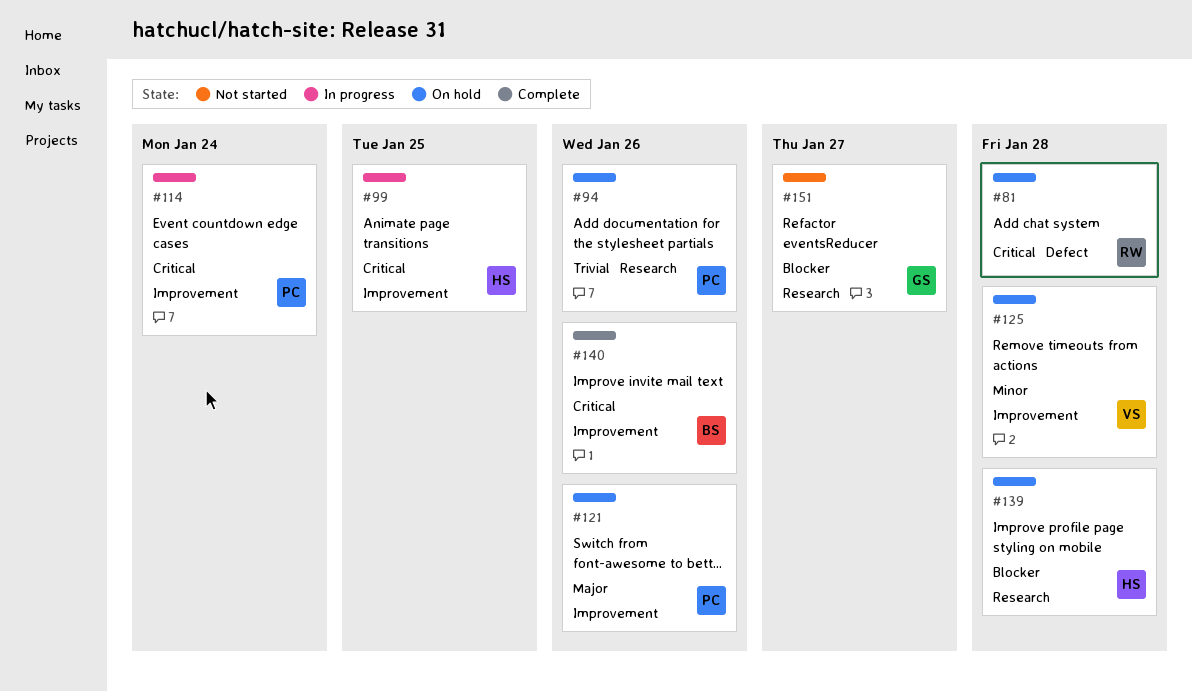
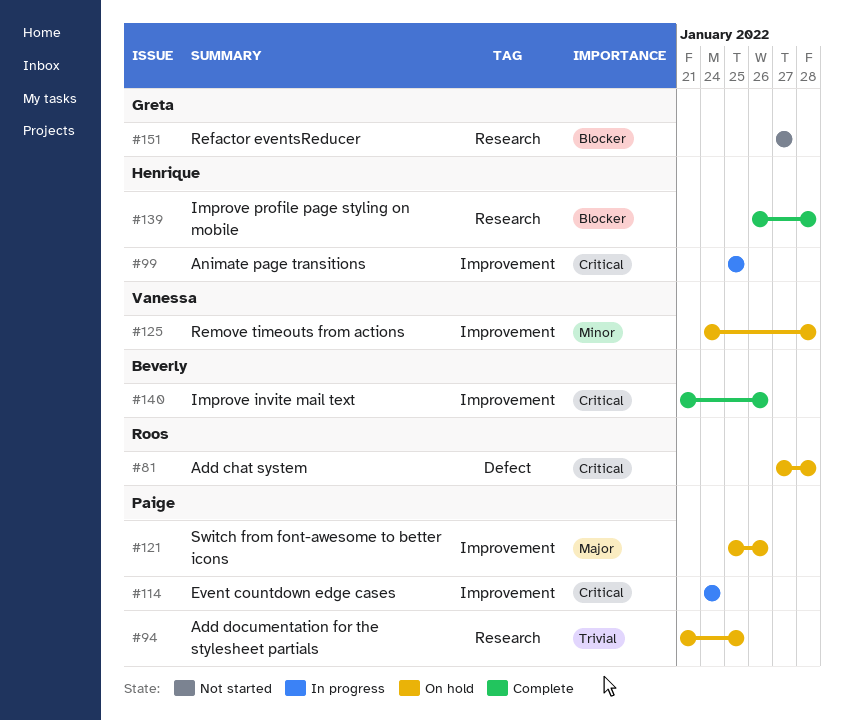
#94, due: Jan 26 -> Jan 25
#139, status: On hold -> Complete

